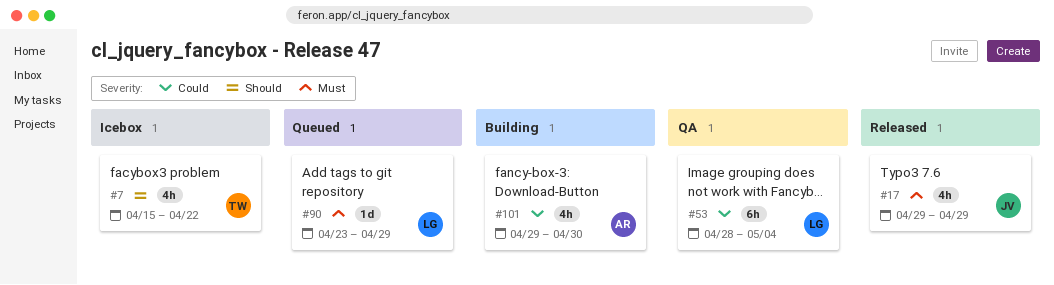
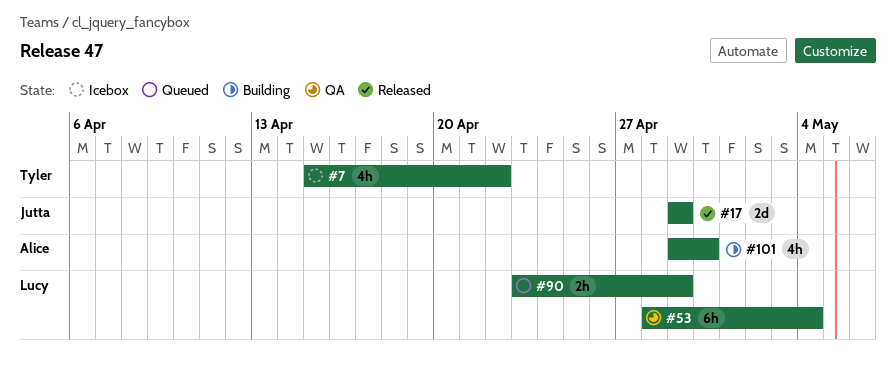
#17, estimate: 4h -> 2d
#90, estimate: 1d -> 2h

